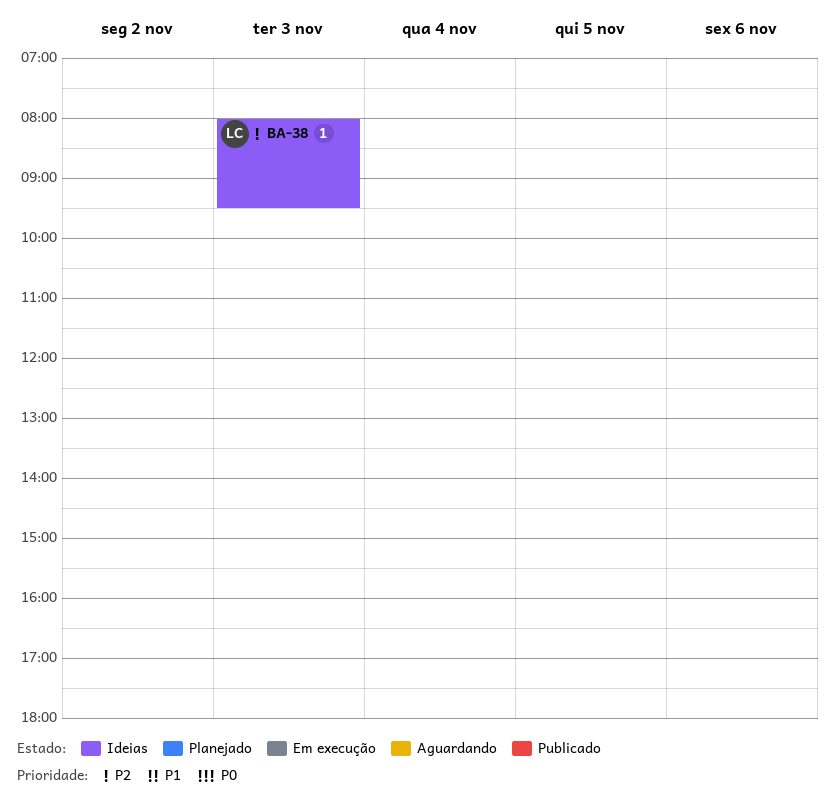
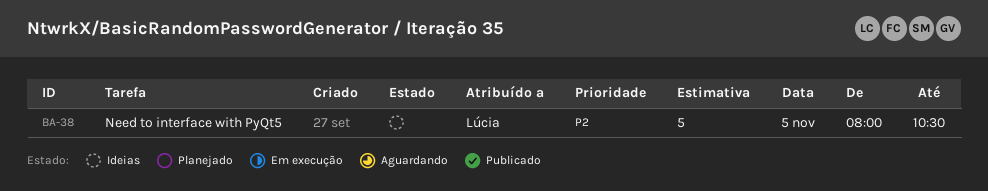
BA-38, estimate: 1 -> 5
BA-38, day: Nov 3 -> Nov 5
BA-38, ends: 09:30 -> 10:30

